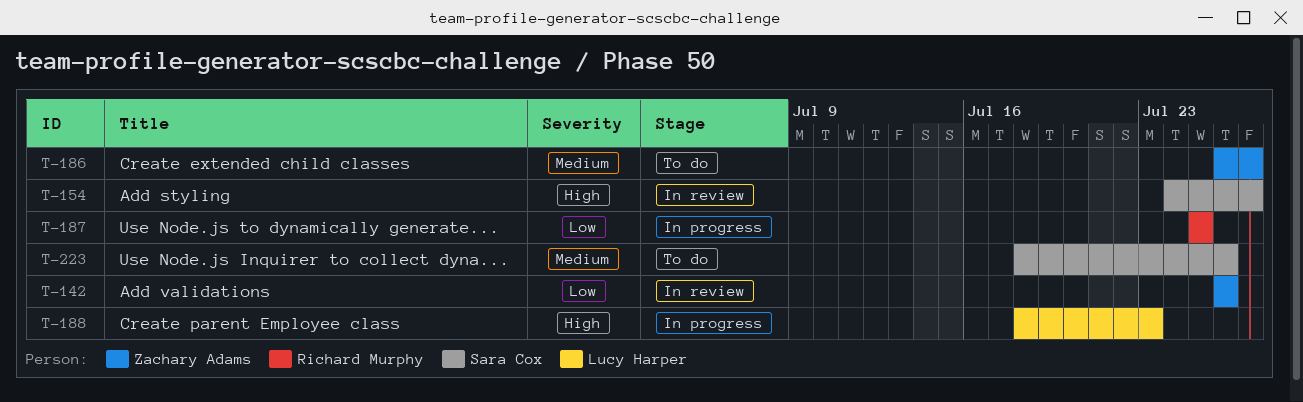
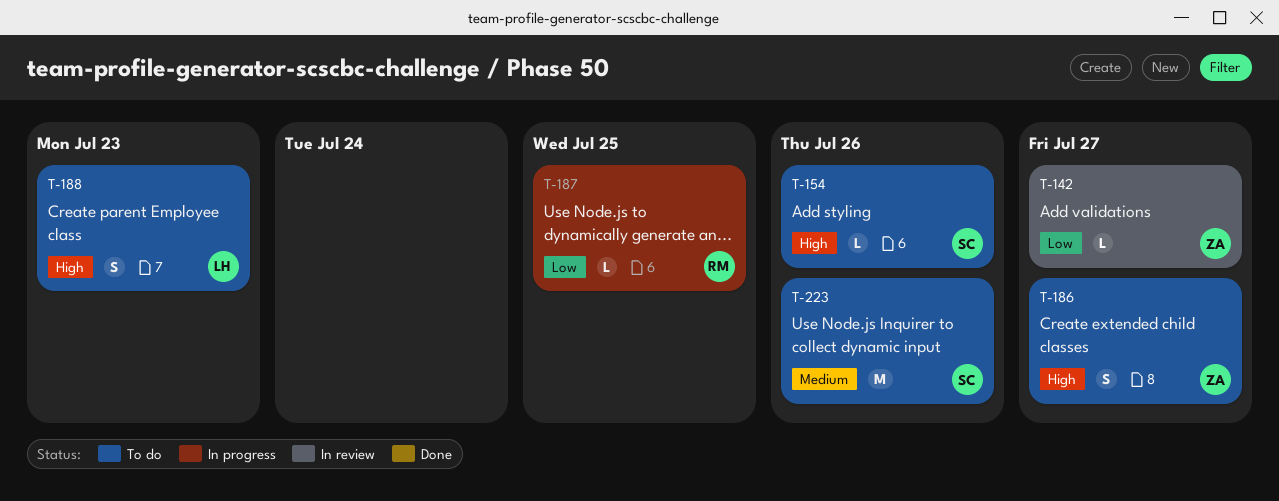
T-142, due: Jul 26 -> Jul 27
T-154, status: In review -> To do
T-154, due: Jul 27 -> Jul 26
T-186, priority: Medium -> High
T-188, status: In progress -> To do

